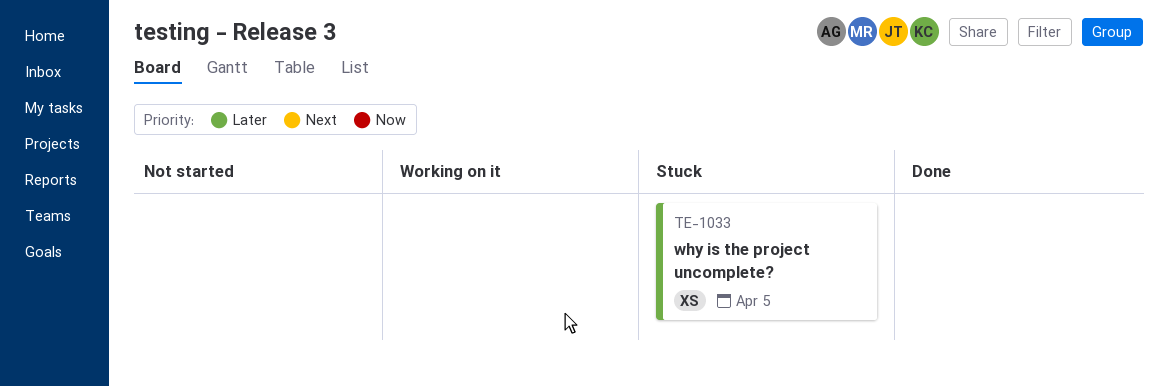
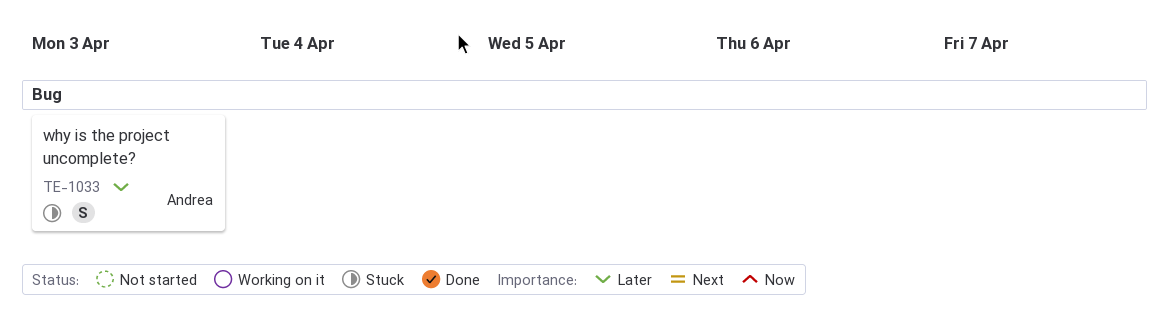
TE-1033, estimate: XS -> S
TE-1033, due: Apr 5 -> Apr 3

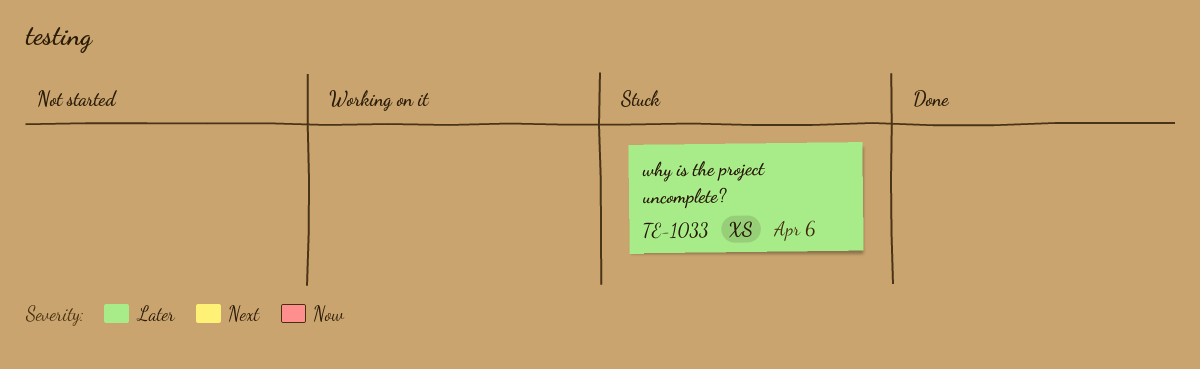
TE-1033, estimate: S -> XS
TE-1033, due: Apr 3 -> Apr 6

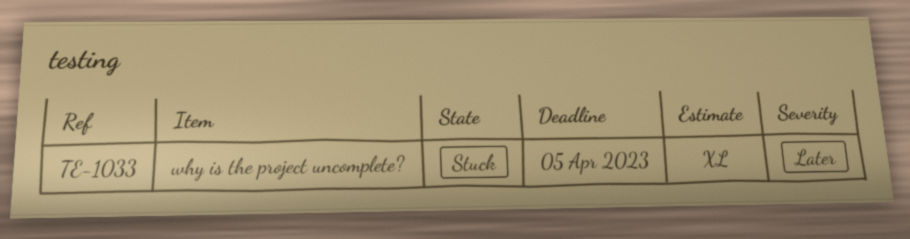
TE-1033, estimate: XS -> XL
TE-1033, due: Apr 6 -> Apr 5

